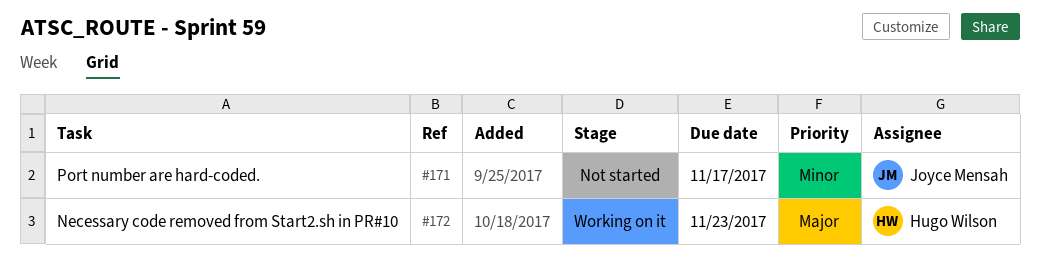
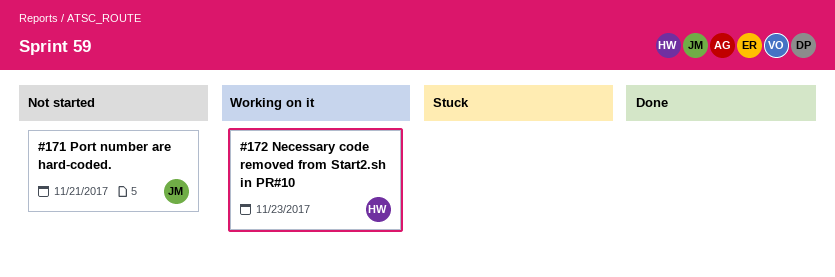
#171, due: Nov 17 -> Nov 21

